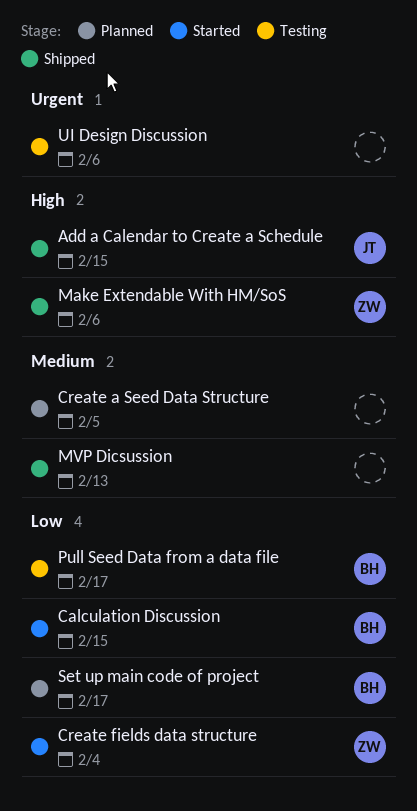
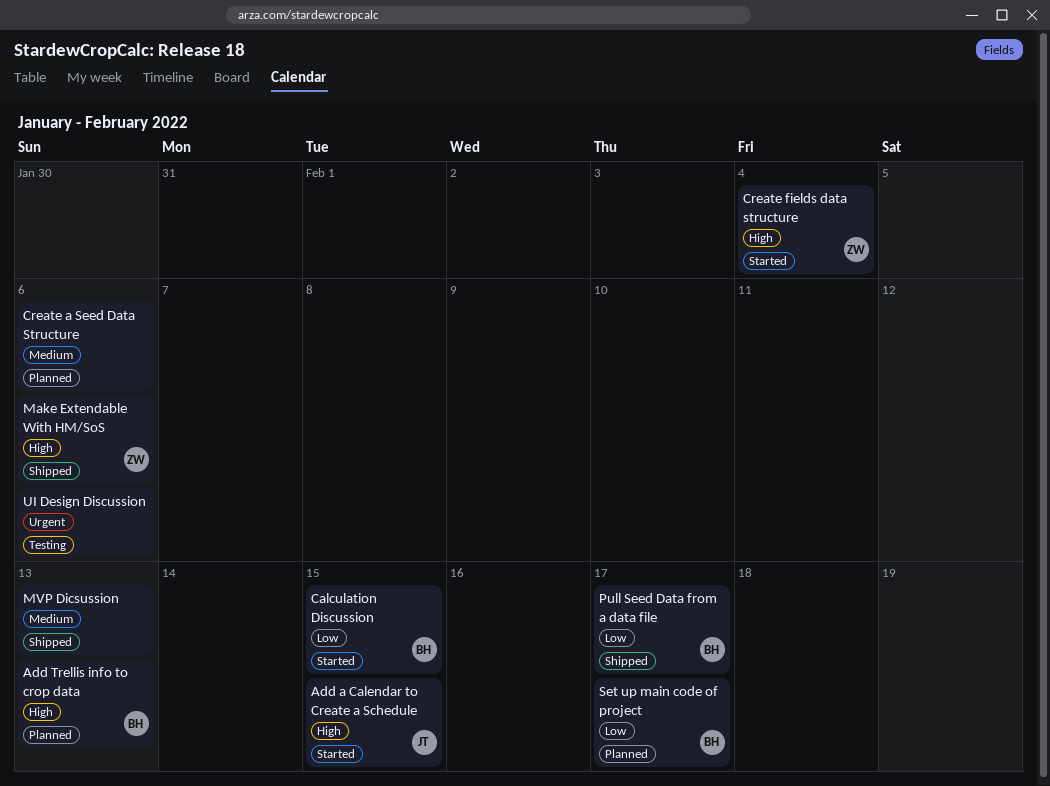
Add a Calendar to Create a Schedule, status: Shipped -> Started
Add Trellis info to crop data: none -> present
Create a Seed Data Structure, due: Feb 5 -> Feb 6
Create fields data structure, priority: Low -> High
Pull Seed Data from a data file, status: Testing -> Shipped

